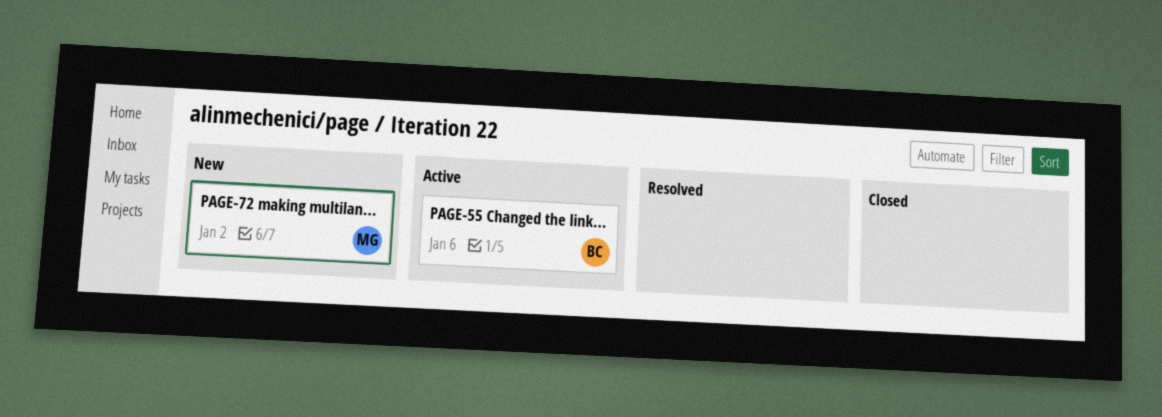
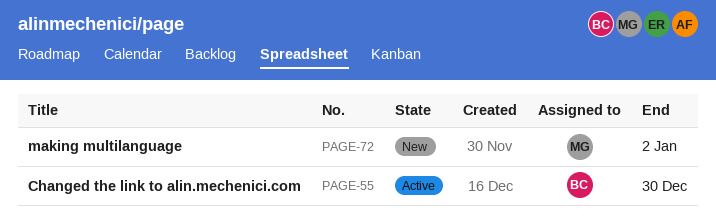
PAGE-55, due: Jan 6 -> Dec 30

